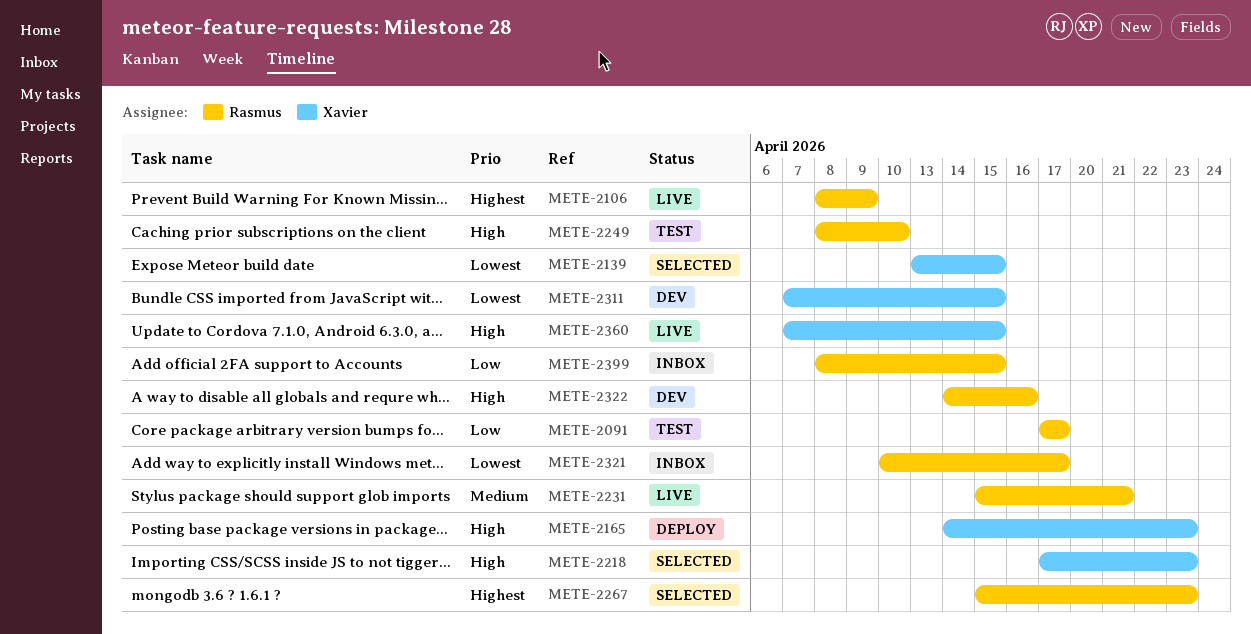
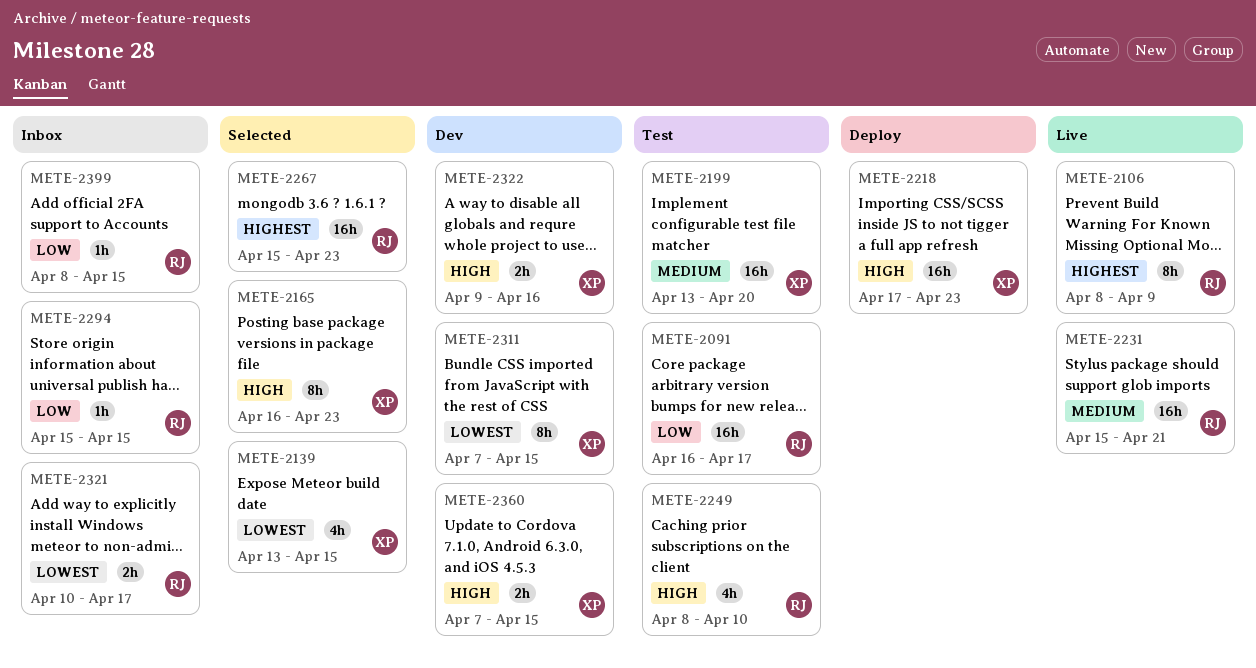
METE-2091, start: Apr 17 -> Apr 16
METE-2165, status: Deploy -> Selected
METE-2165, start: Apr 14 -> Apr 16
METE-2199: none -> present
METE-2218, status: Selected -> Deploy
METE-2294: none -> present
METE-2322, owner: Rasmus -> Xavier
METE-2322, start: Apr 14 -> Apr 9
METE-2360, status: Live -> Dev

